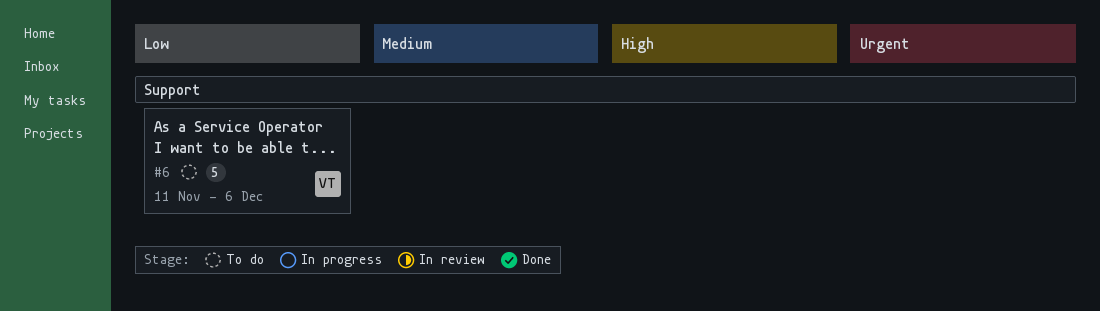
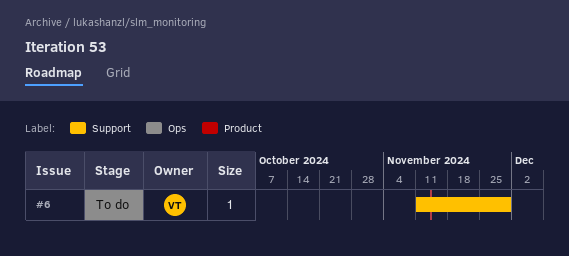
#6, estimate: 5 -> 1
#6, due: Dec 6 -> Nov 29

